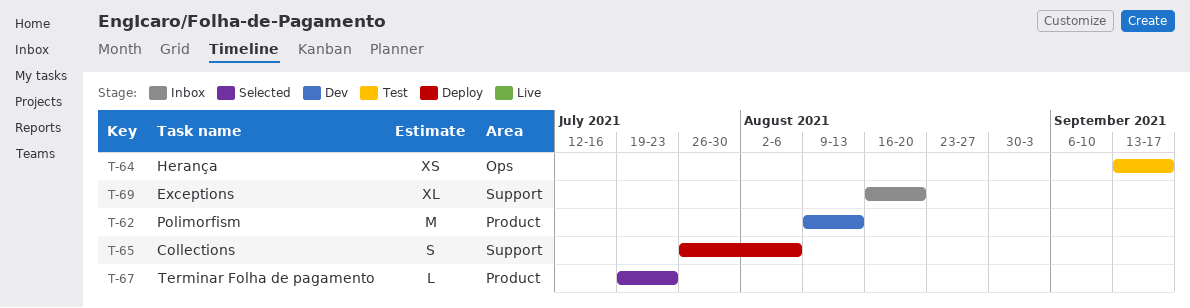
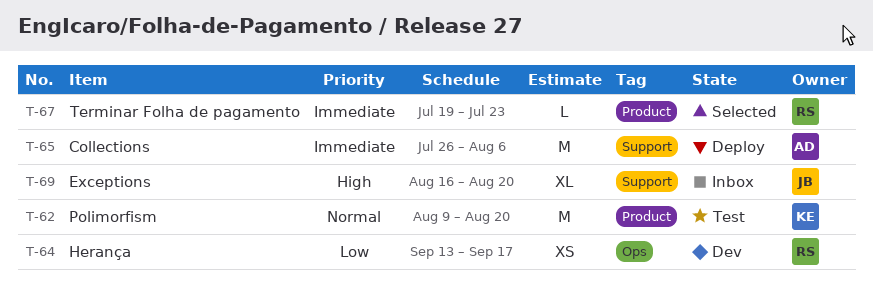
T-62, status: Dev -> Test
T-62, due: Aug 13 -> Aug 20
T-64, status: Test -> Dev
T-65, estimate: S -> M

